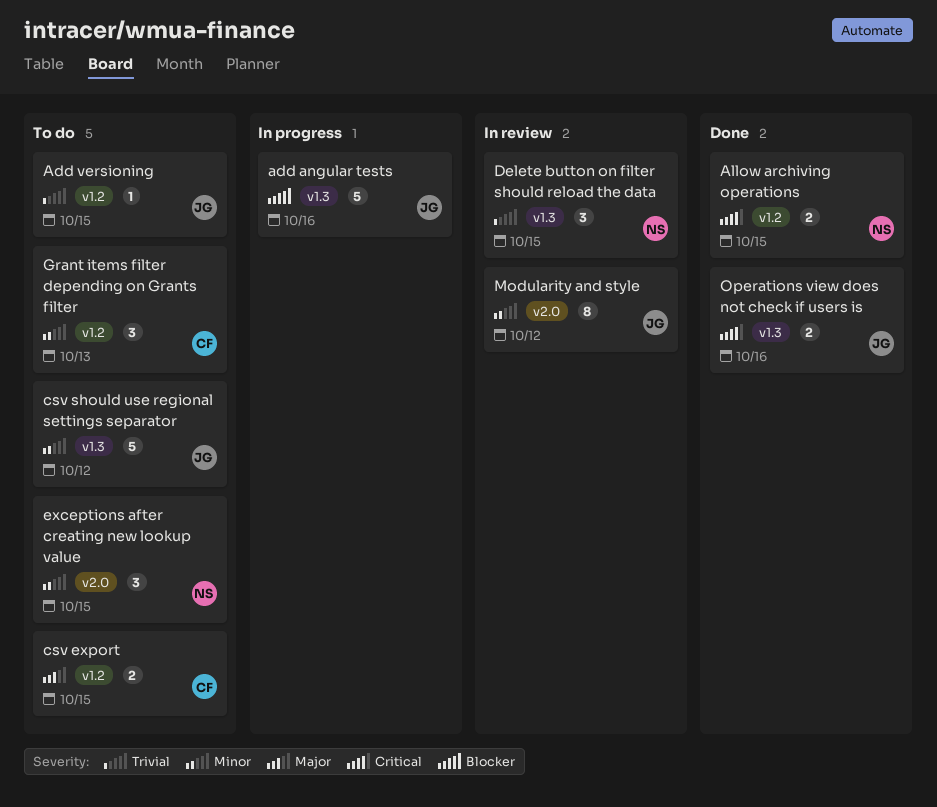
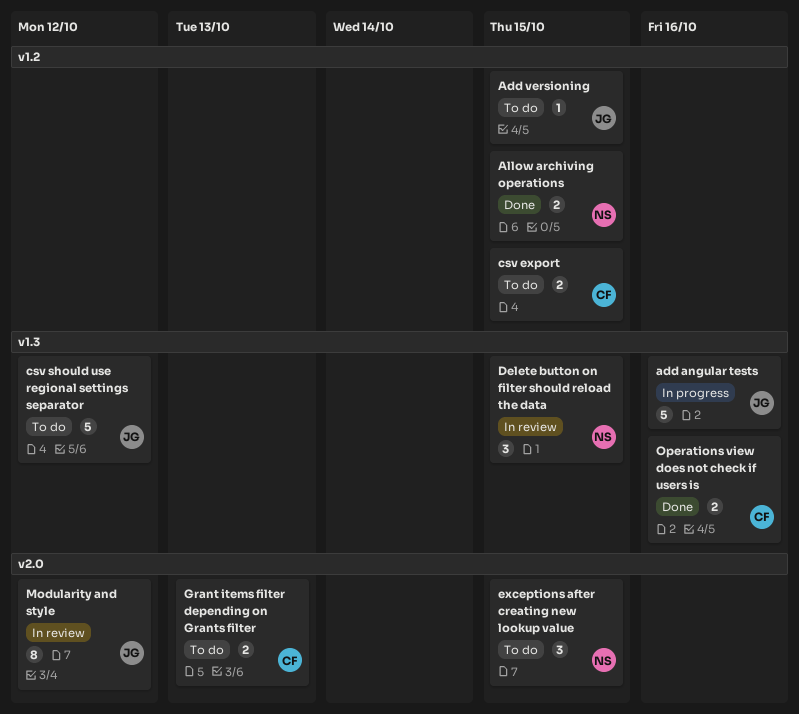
Grant items filter depending on Grants filter, label: v1.2 -> v2.0
Grant items filter depending on Grants filter, estimate: 3 -> 2
Operations view does not check if users is, owner: JG -> CF

